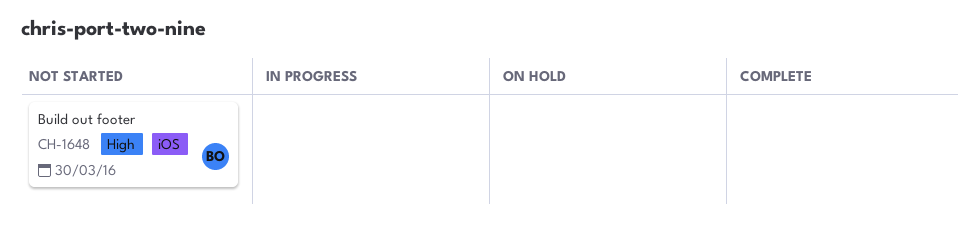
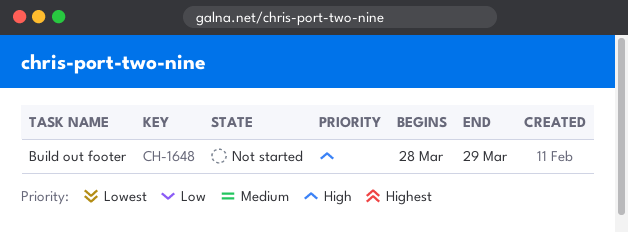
CH-1648, due: Mar 30 -> Mar 29

